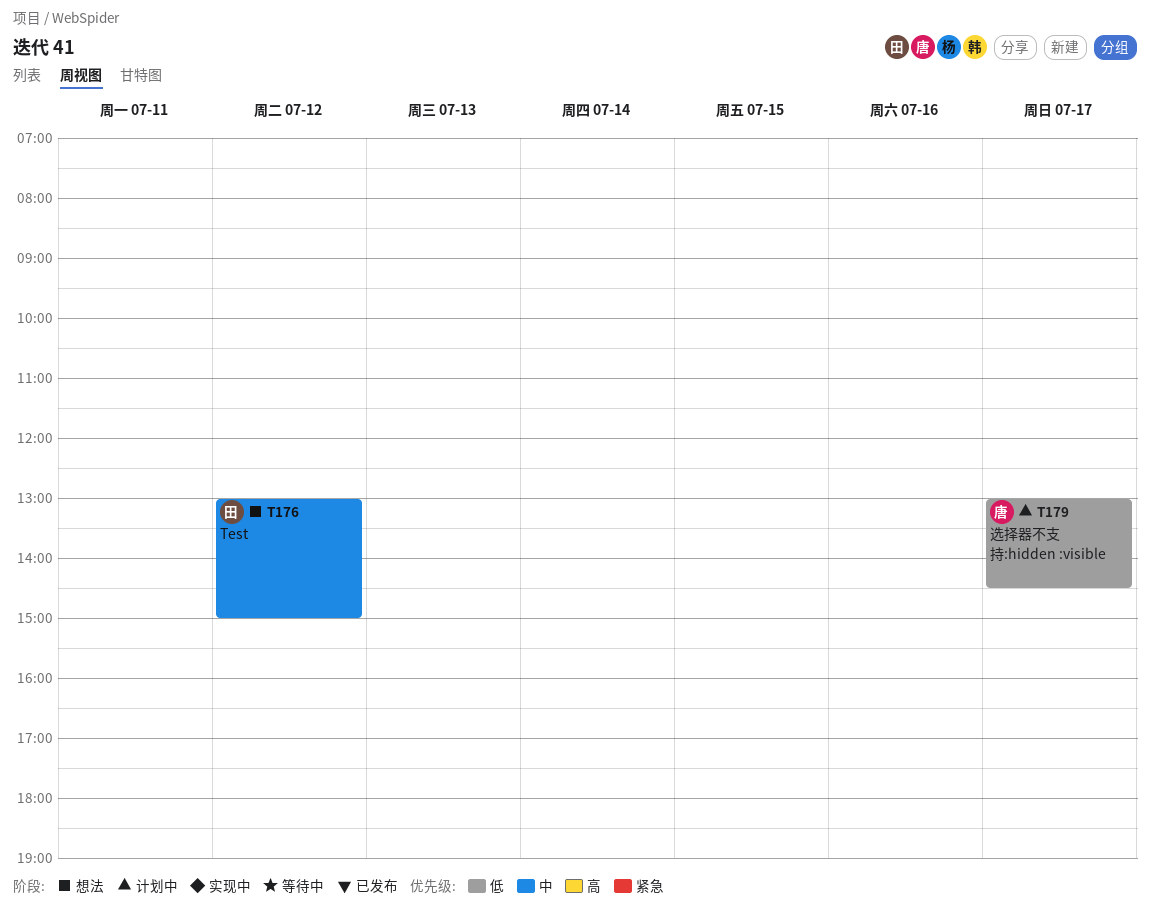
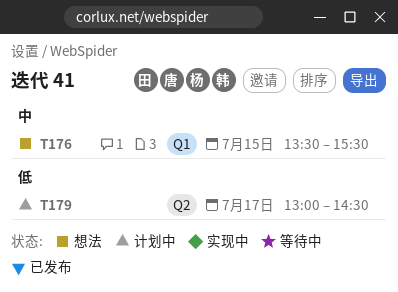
T176, day: Jul 12 -> Jul 15
T176, begins: 13:00 -> 13:30
T176, ends: 15:00 -> 15:30

